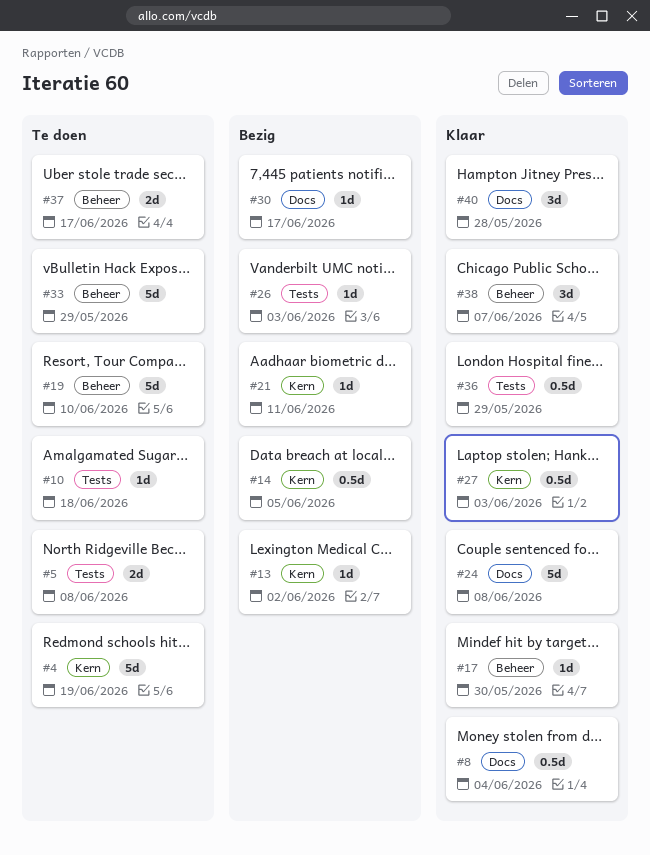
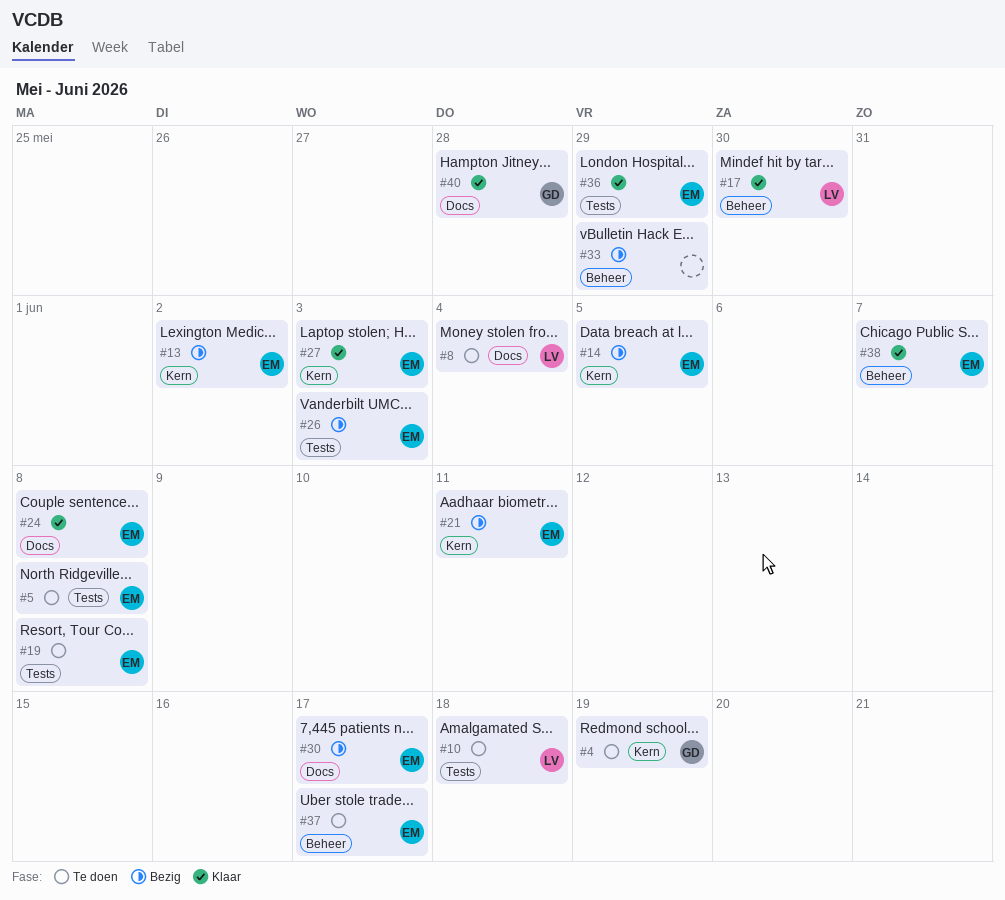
#8, status: Klaar -> Te doen
#19, label: Beheer -> Tests
#19, due: Jun 10 -> Jun 8
#33, status: Te doen -> Bezig

